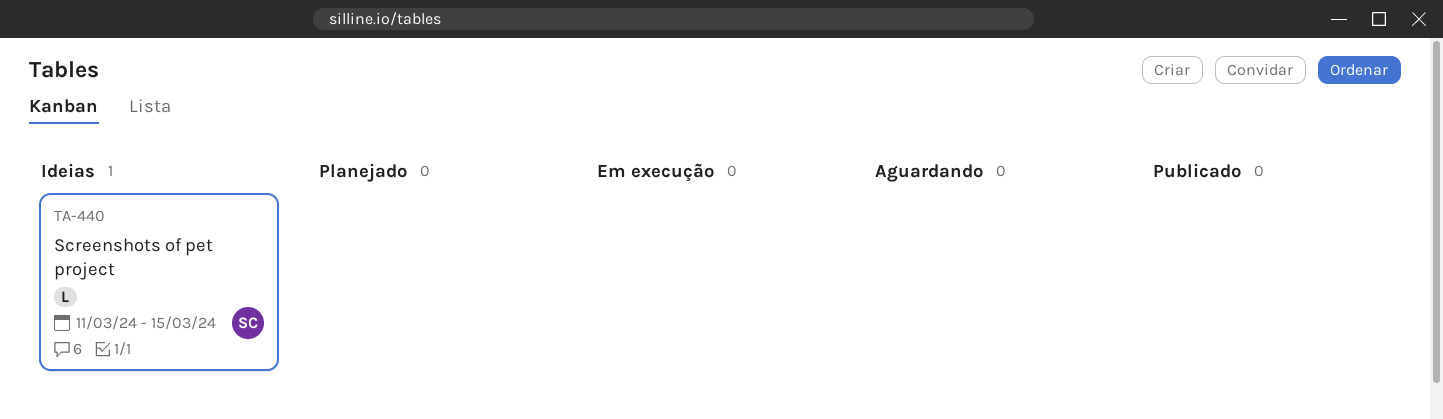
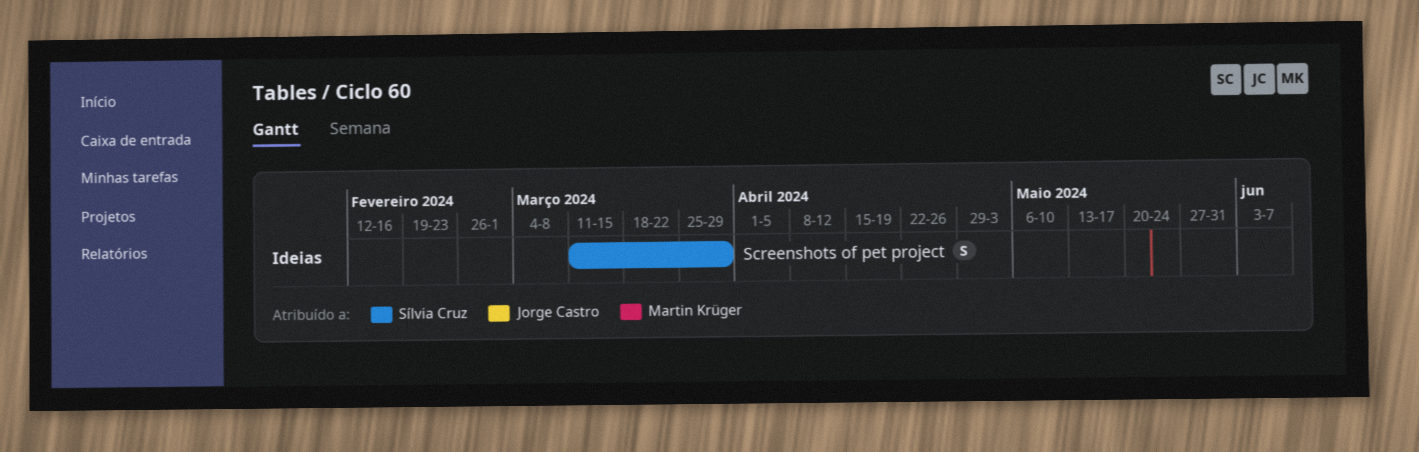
Screenshots of pet project, estimate: L -> S
Screenshots of pet project, due: Mar 15 -> Mar 29

